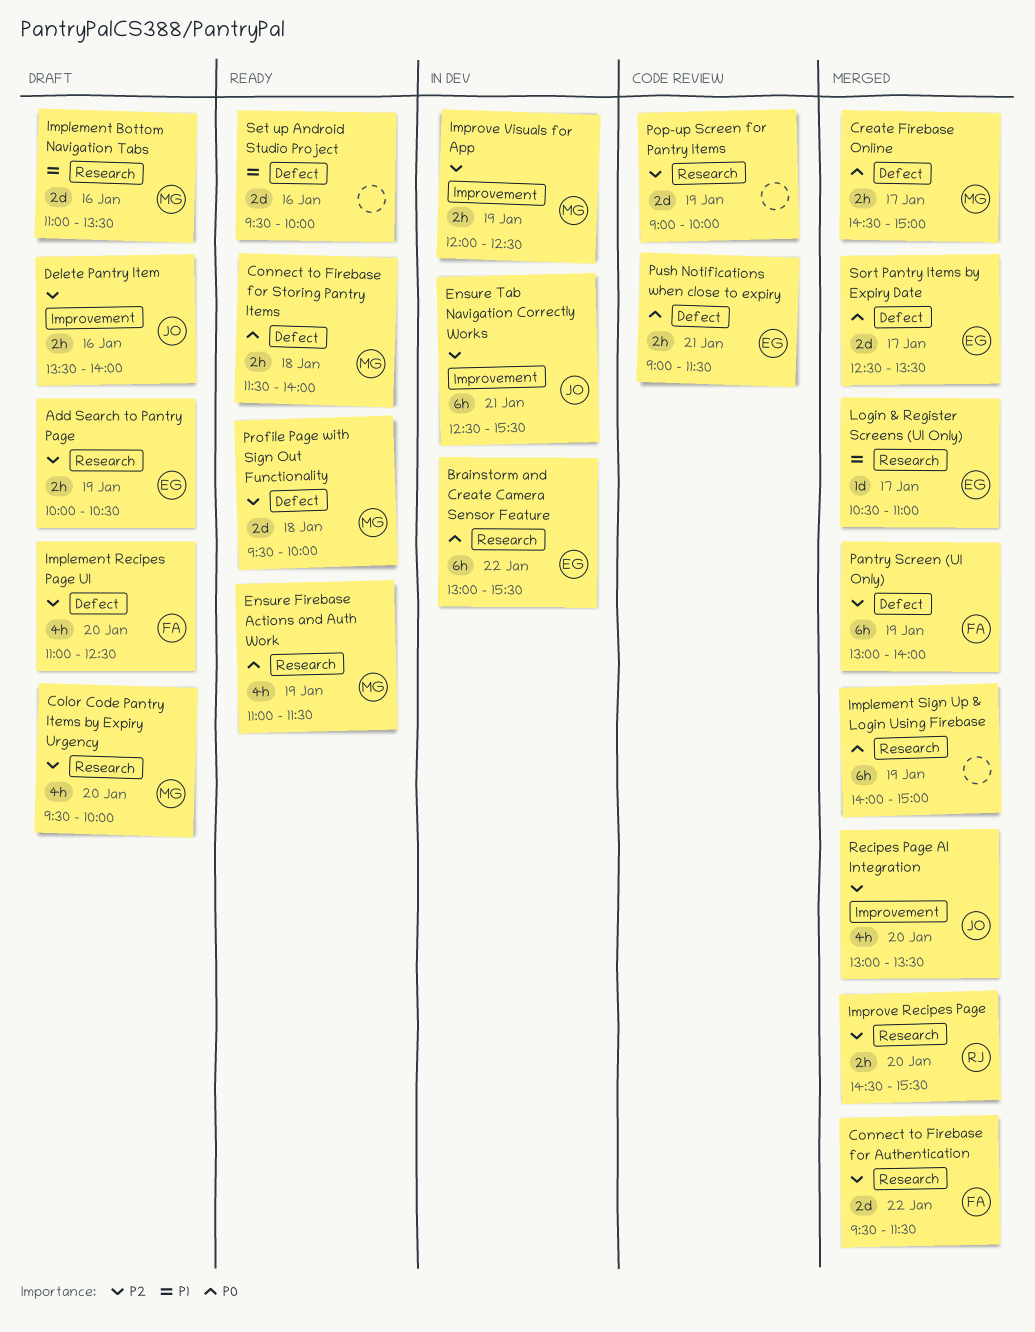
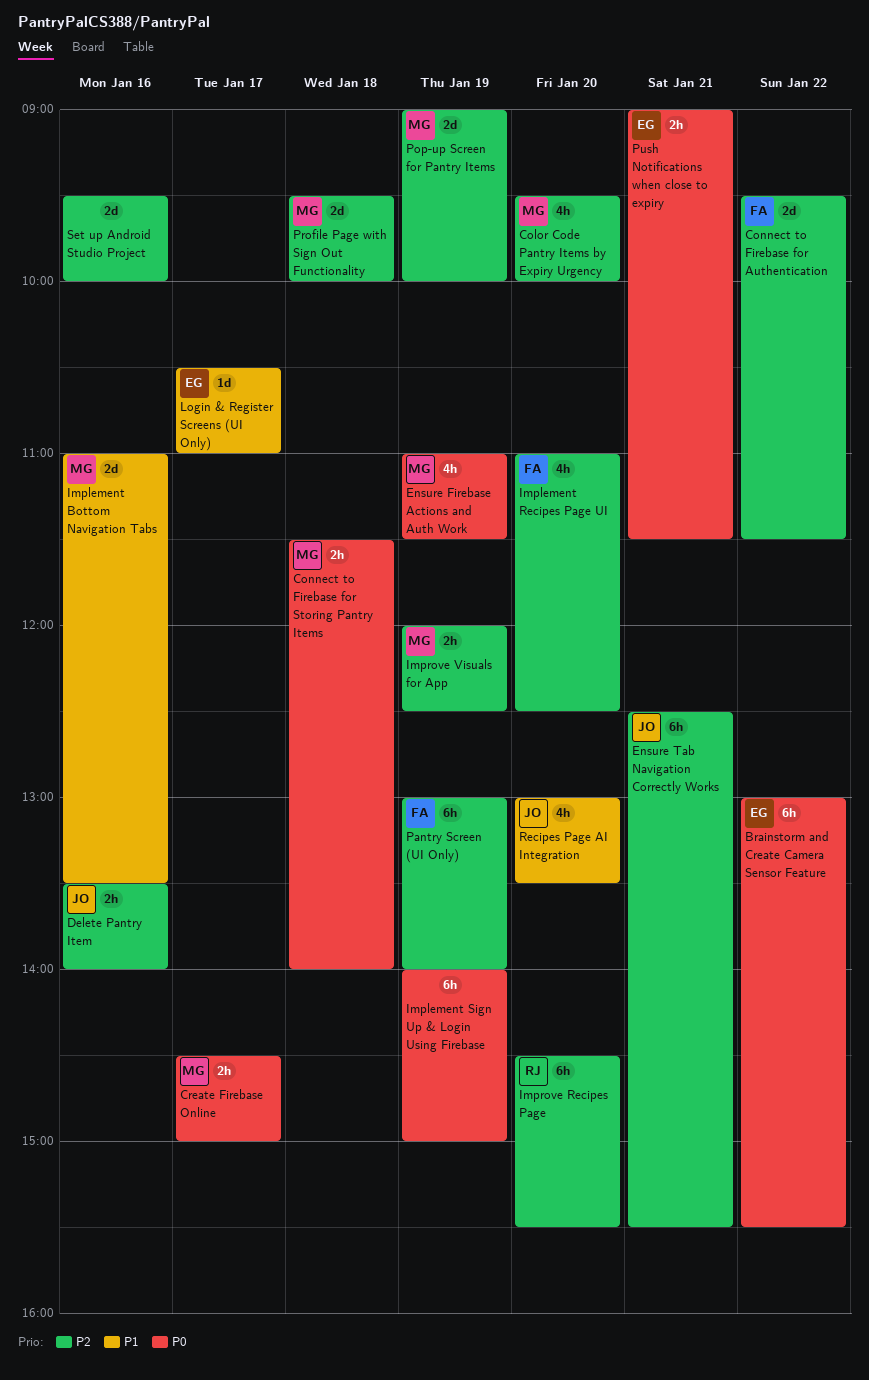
Add Search to Pantry Page: present -> none
Improve Recipes Page, estimate: 2h -> 6h
Pop-up Screen for Pantry Items, owner: none -> MG
Recipes Page AI Integration, priority: P2 -> P1
Set up Android Studio Project, priority: P1 -> P2
Sort Pantry Items by Expiry Date: present -> none

